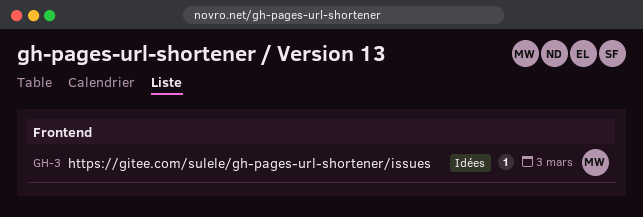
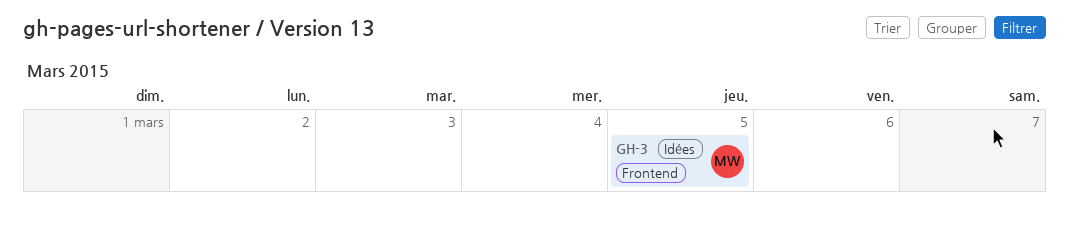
GH-3, day: Mar 3 -> Mar 5

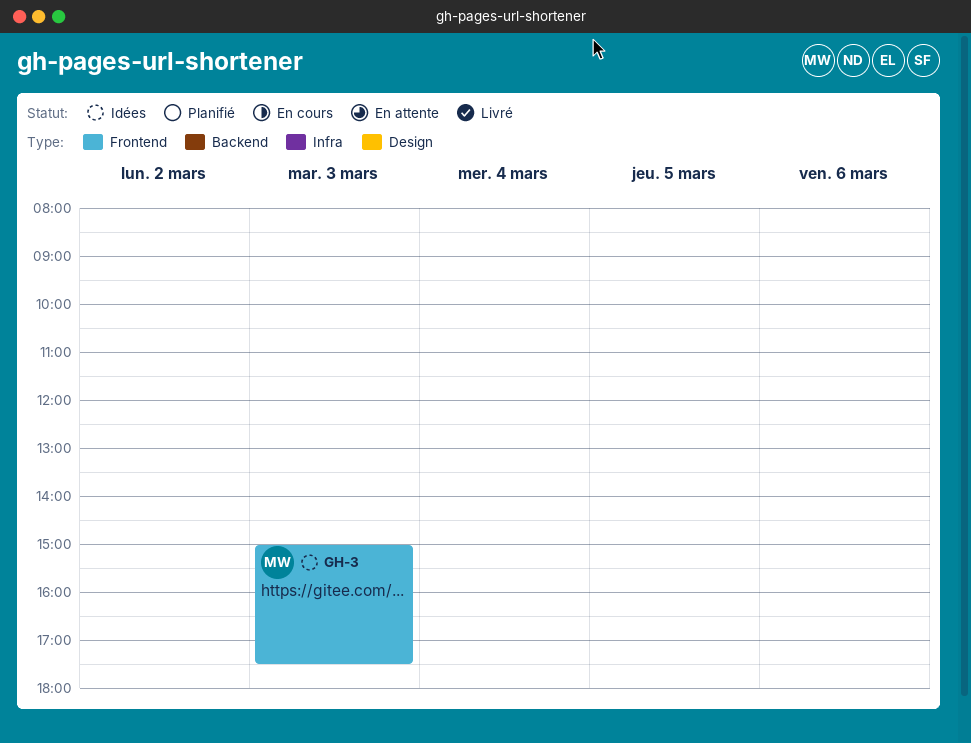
GH-3, day: Mar 5 -> Mar 3

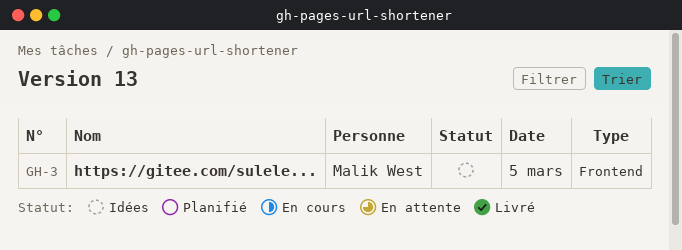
GH-3, day: Mar 3 -> Mar 5

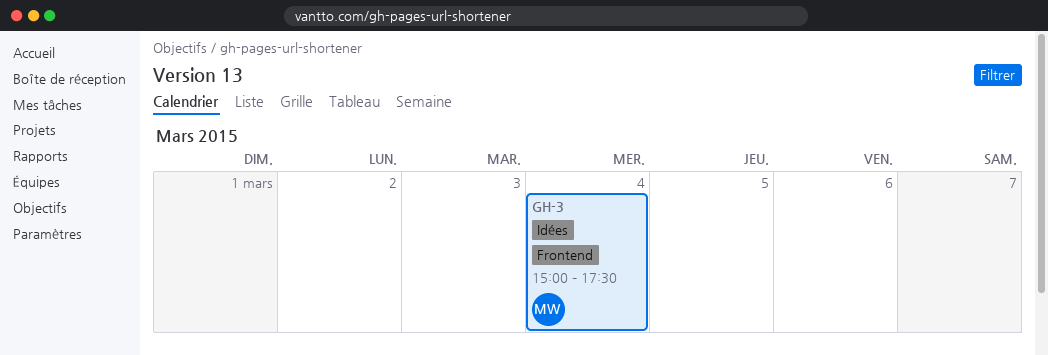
GH-3, day: Mar 5 -> Mar 4

